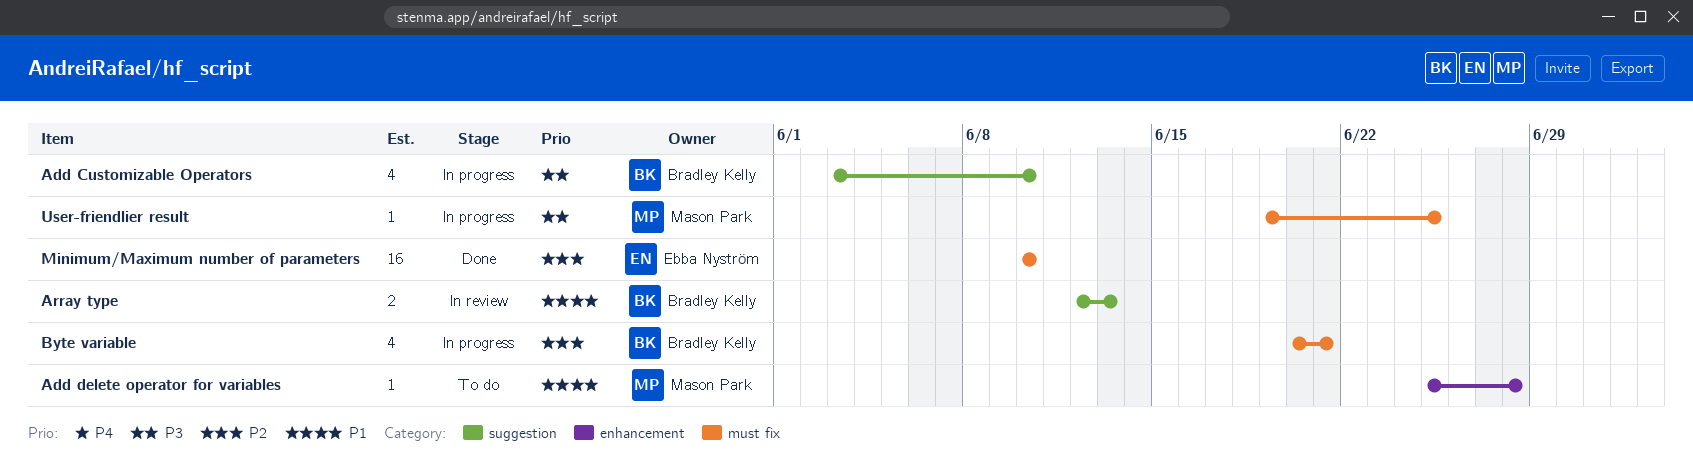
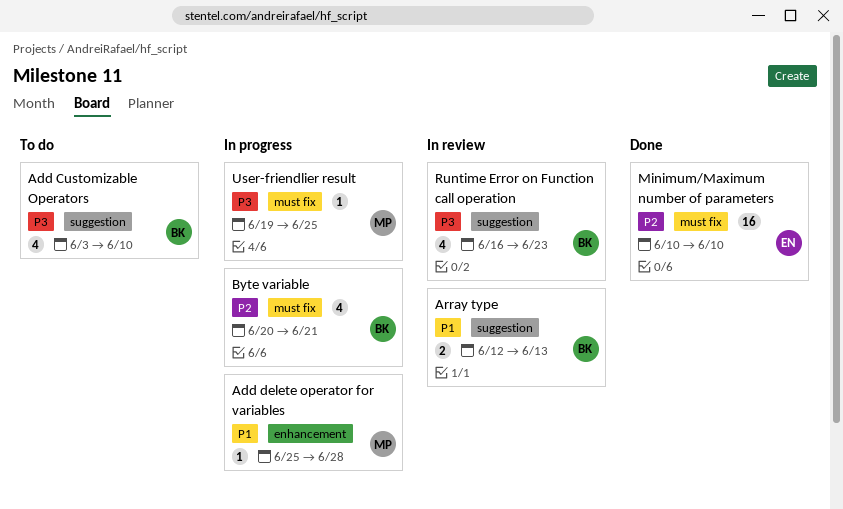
Add Customizable Operators, status: In progress -> To do
Add delete operator for variables, status: To do -> In progress
Runtime Error on Function call operation: none -> present

